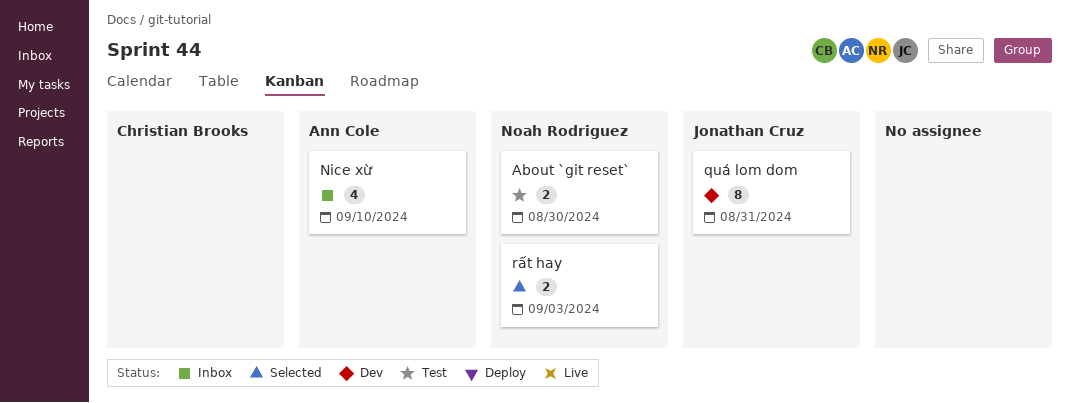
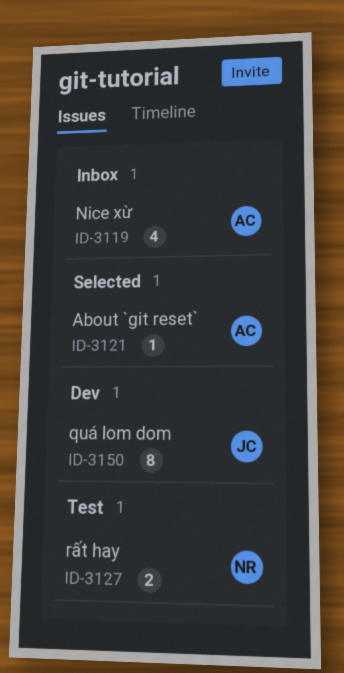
About `git reset`, status: Test -> Selected
About `git reset`, owner: Noah Rodriguez -> Ann Cole
About `git reset`, estimate: 2 -> 1
rất hay, status: Selected -> Test

